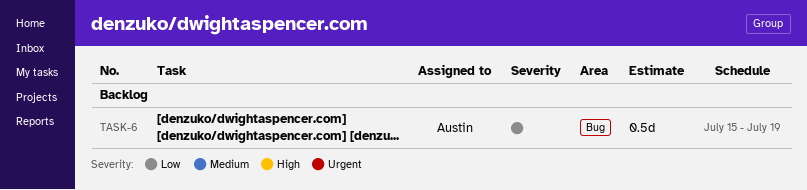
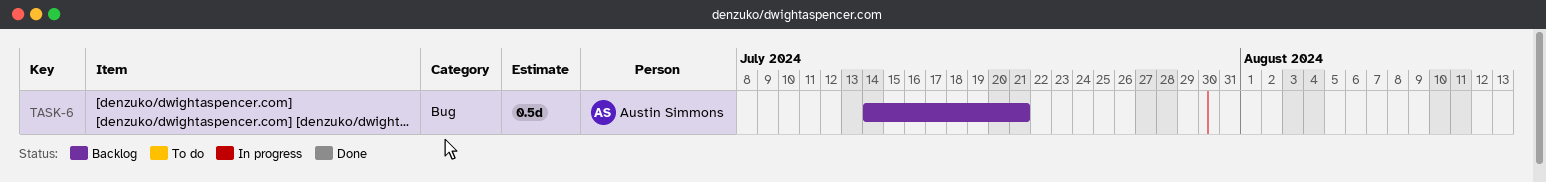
TASK-6, start: Jul 15 -> Jul 14
TASK-6, due: Jul 19 -> Jul 21

